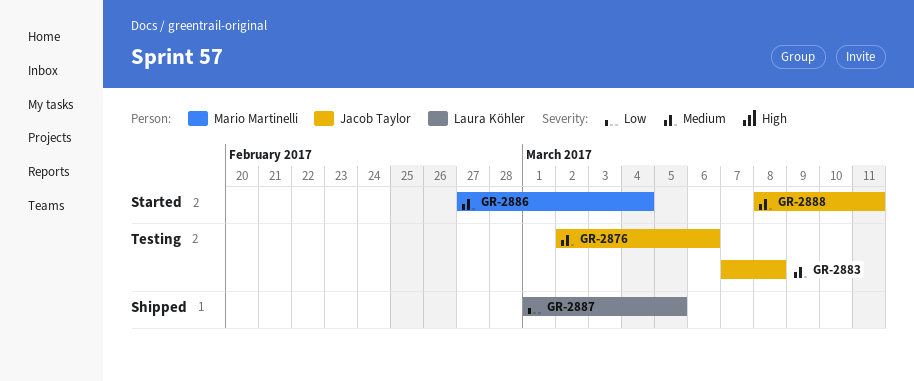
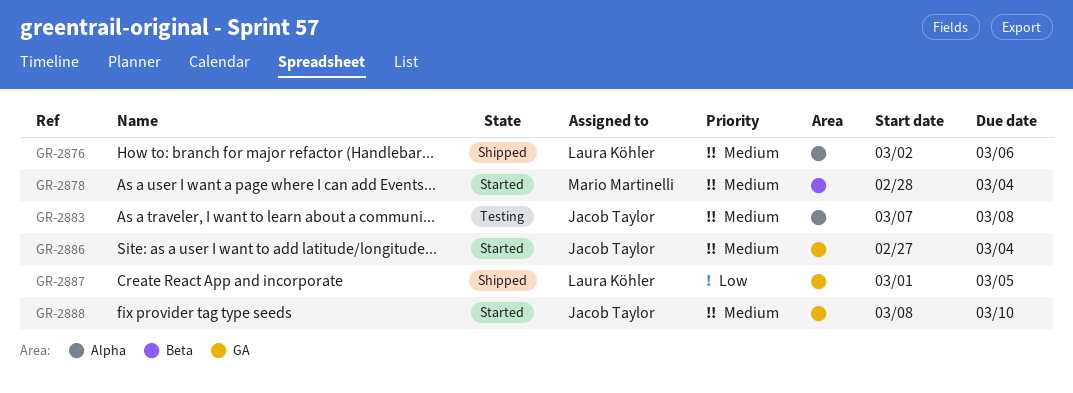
GR-2876, status: Testing -> Shipped
GR-2876, owner: Jacob Taylor -> Laura Köhler
GR-2878: none -> present
GR-2886, owner: Mario Martinelli -> Jacob Taylor
GR-2888, due: Mar 11 -> Mar 10

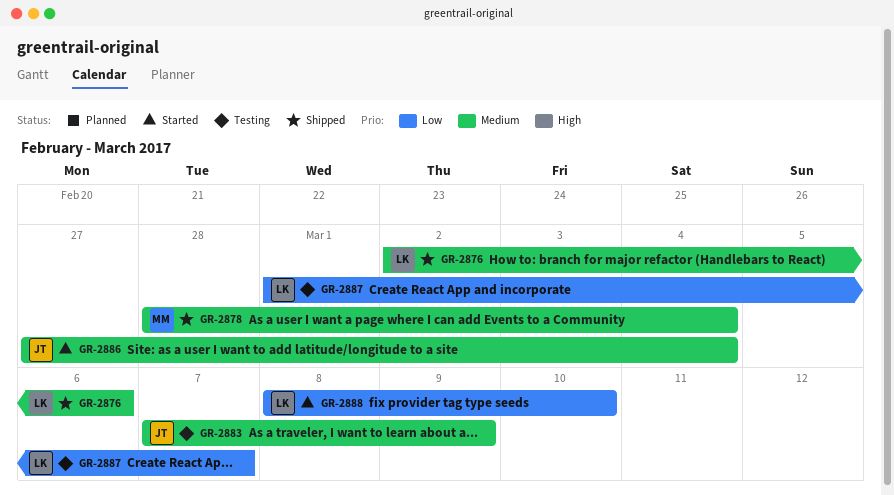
GR-2878, status: Started -> Shipped
GR-2883, due: Mar 8 -> Mar 9
GR-2887, status: Shipped -> Testing
GR-2887, due: Mar 5 -> Mar 7
GR-2888, owner: Jacob Taylor -> Laura Köhler
GR-2888, priority: Medium -> Low

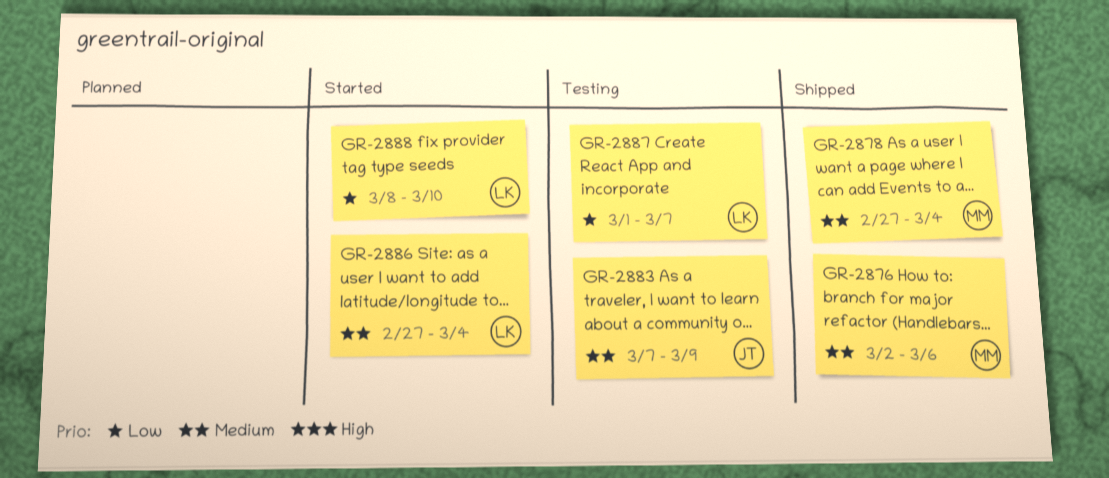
GR-2876, owner: LK -> MM
GR-2878, start: Feb 28 -> Feb 27
GR-2886, owner: JT -> LK

